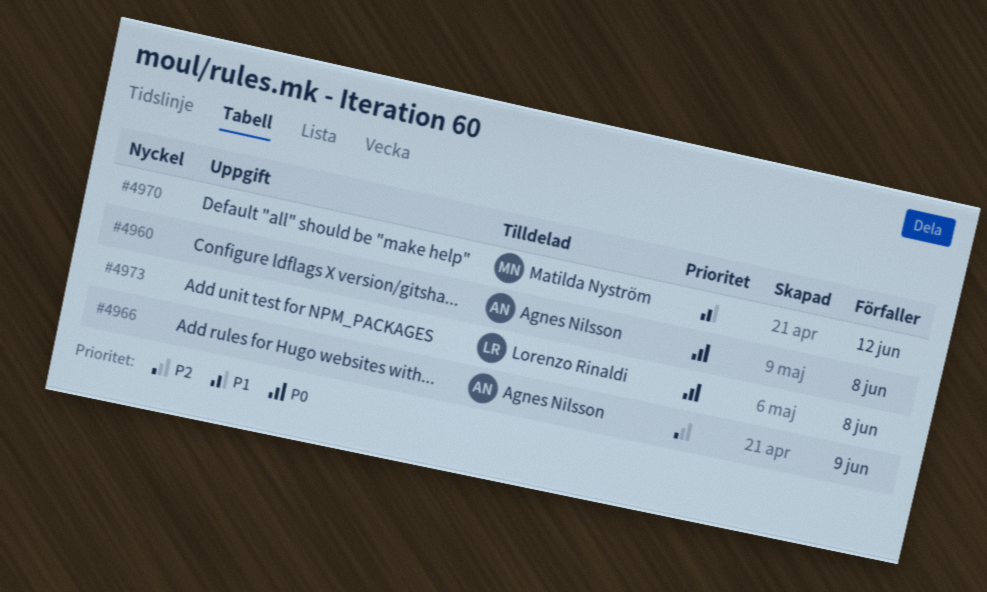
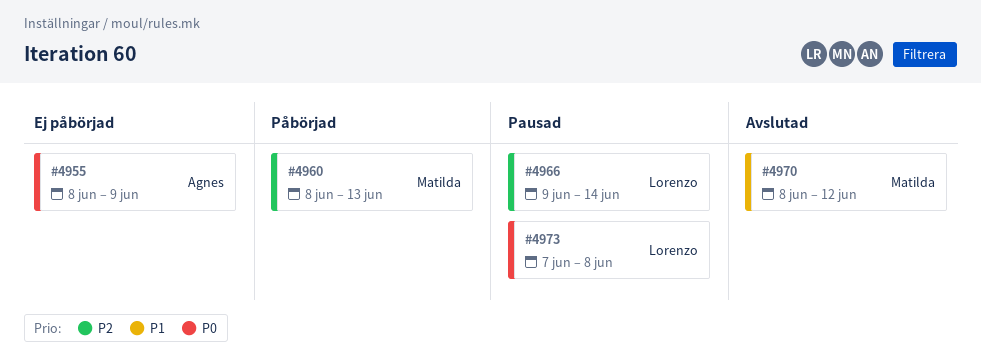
#4955: none -> present
#4960, owner: Agnes Nilsson -> Matilda Nyström
#4960, priority: P0 -> P2
#4960, due: Jun 8 -> Jun 13
#4966, owner: Agnes Nilsson -> Lorenzo Rinaldi
#4966, due: Jun 9 -> Jun 14

